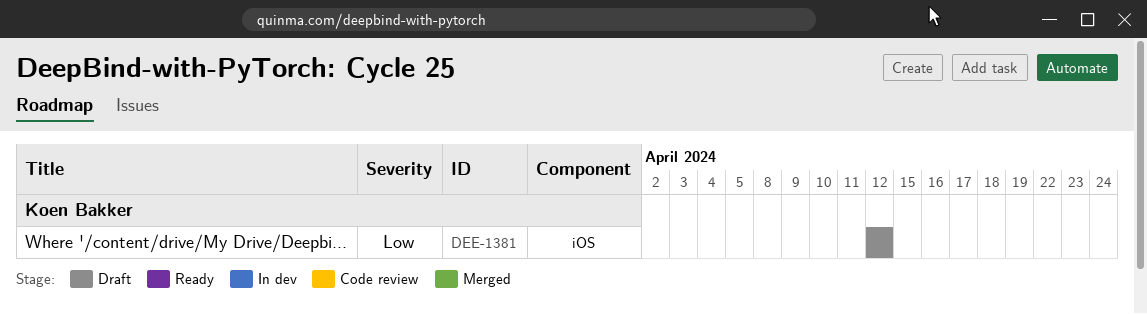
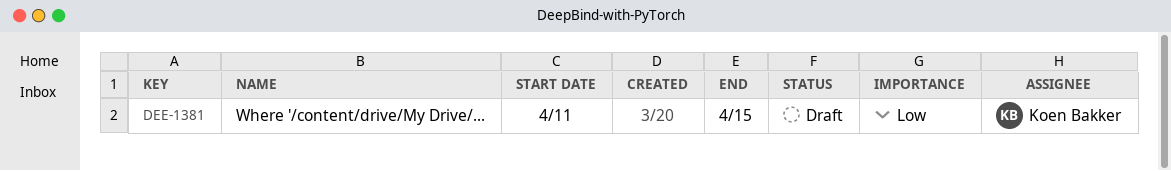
DEE-1381, start: Apr 12 -> Apr 11
DEE-1381, due: Apr 12 -> Apr 15

